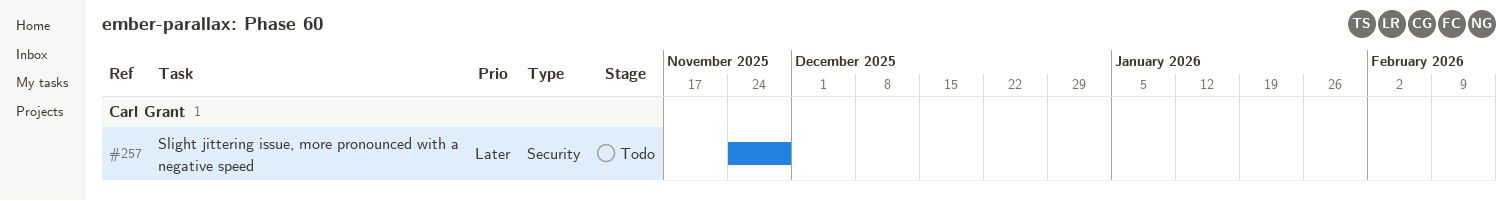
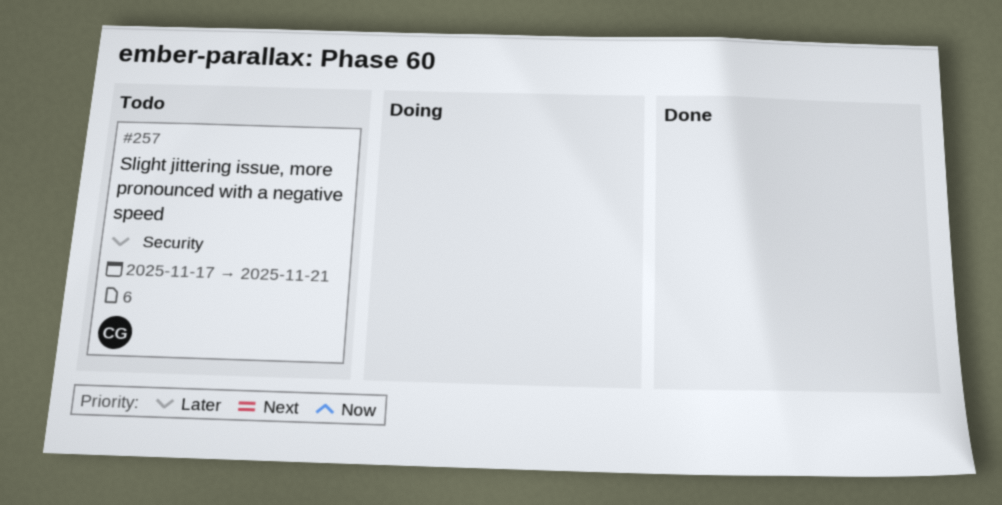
#257, start: Nov 24 -> Nov 17
#257, due: Nov 28 -> Nov 21

